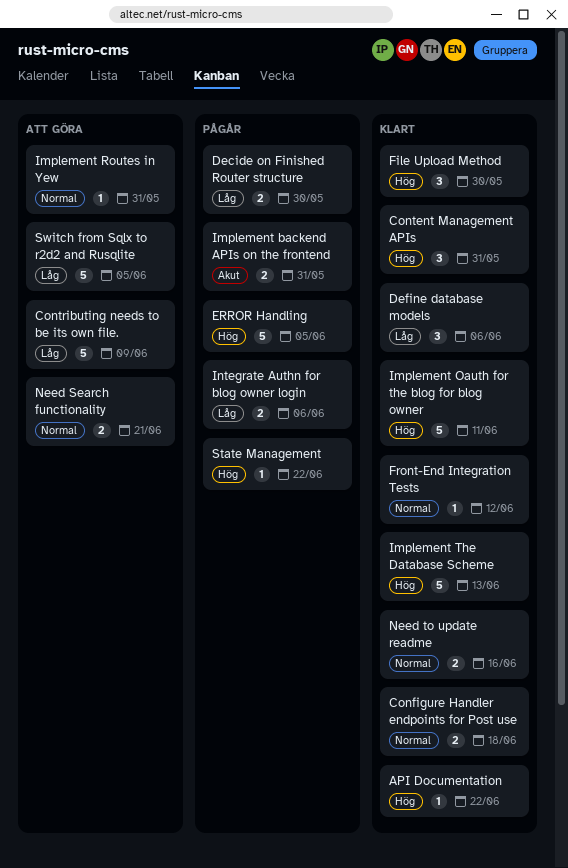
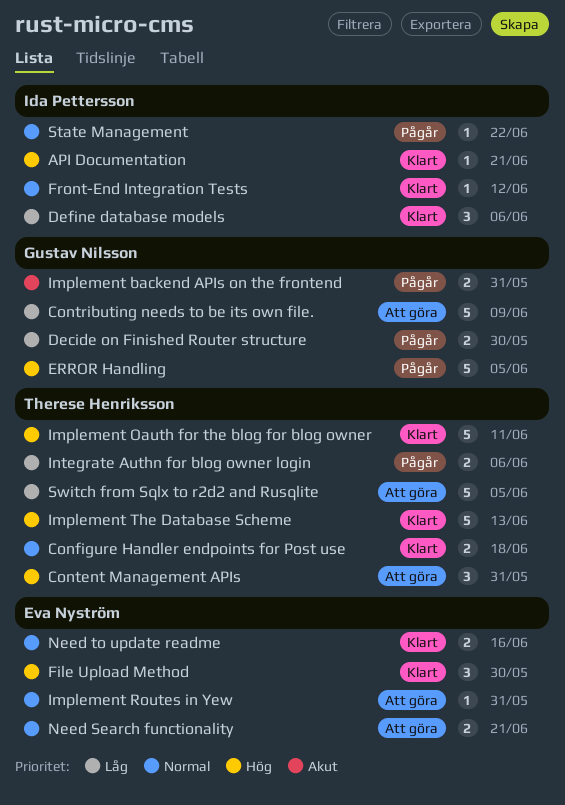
API Documentation, due: Jun 22 -> Jun 21
Content Management APIs, status: Klart -> Att göra
State Management, priority: Hög -> Normal

